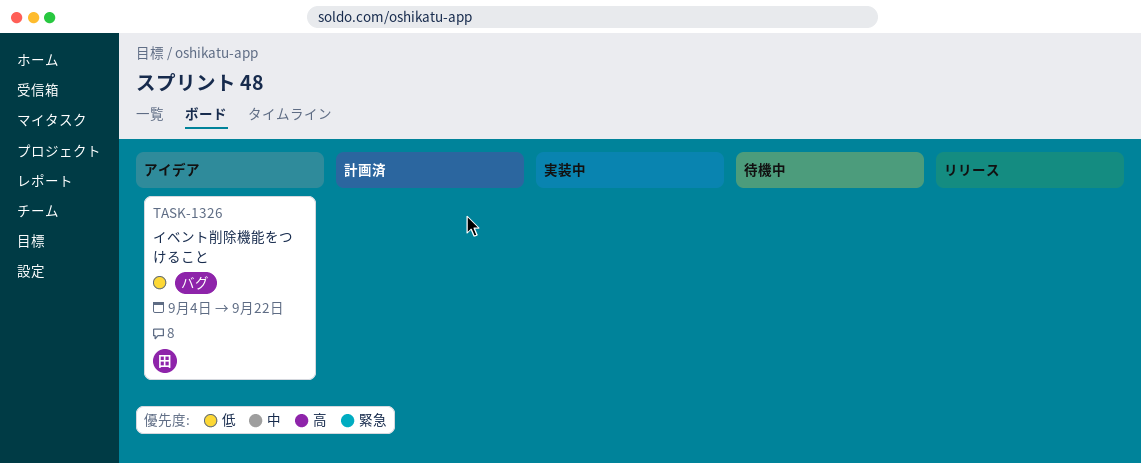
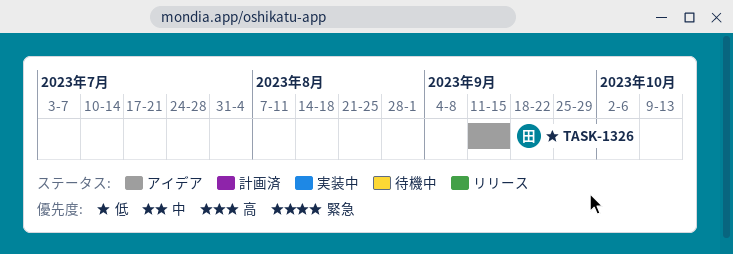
TASK-1326, start: Sep 4 -> Sep 11
TASK-1326, due: Sep 22 -> Sep 15

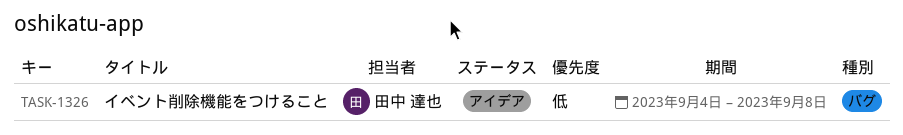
TASK-1326, start: Sep 11 -> Sep 4
TASK-1326, due: Sep 15 -> Sep 8

